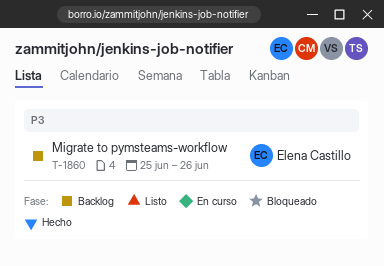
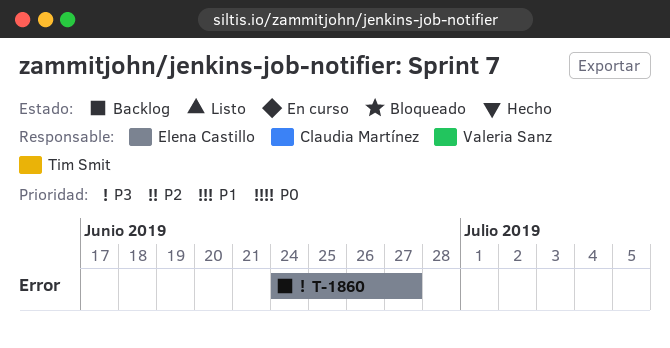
T-1860, start: Jun 25 -> Jun 24
T-1860, due: Jun 26 -> Jun 27

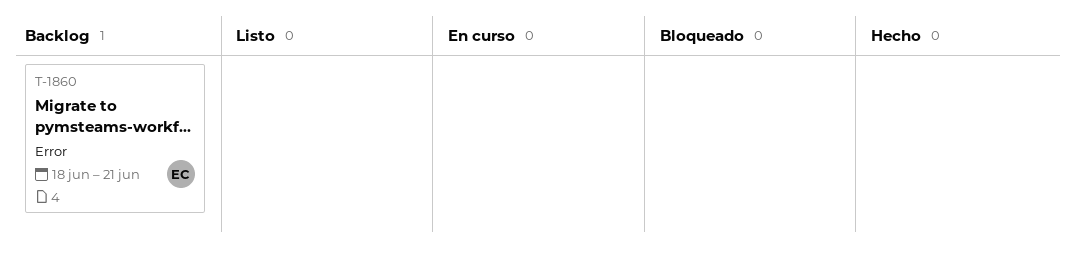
T-1860, start: Jun 24 -> Jun 18
T-1860, due: Jun 27 -> Jun 21

